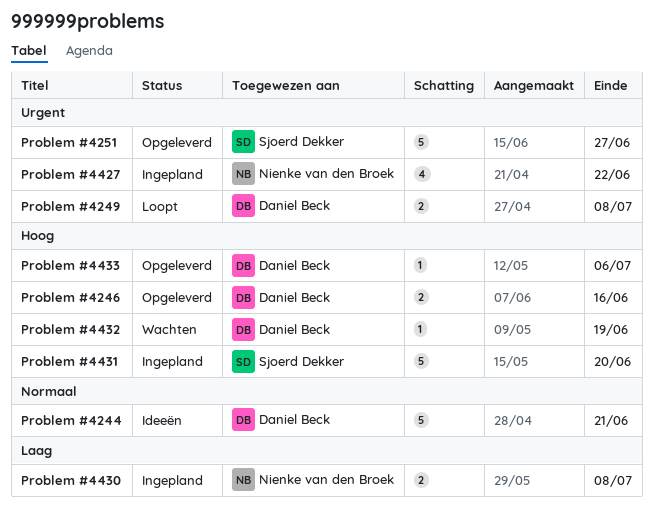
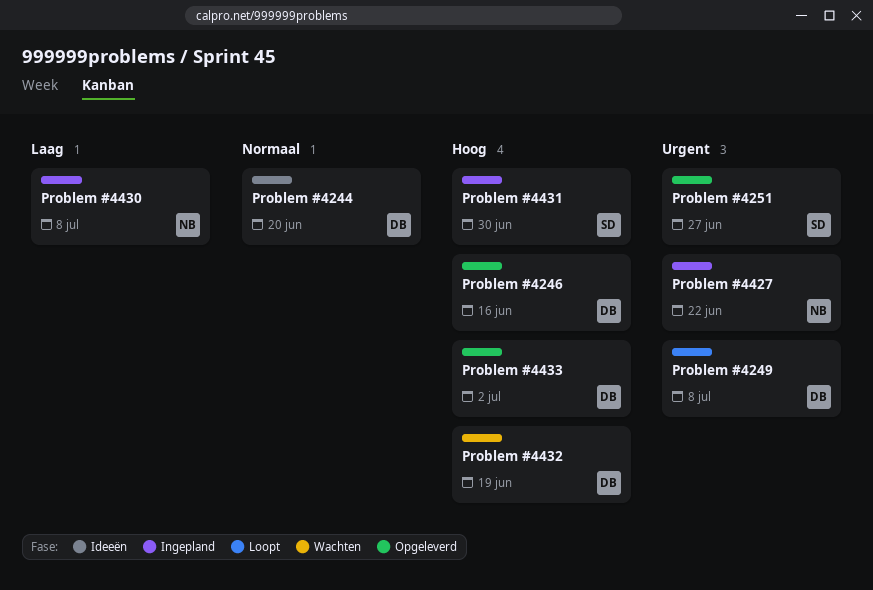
Problem #4244, due: Jun 21 -> Jun 20
Problem #4431, due: Jun 20 -> Jun 30
Problem #4433, due: Jul 6 -> Jul 2

